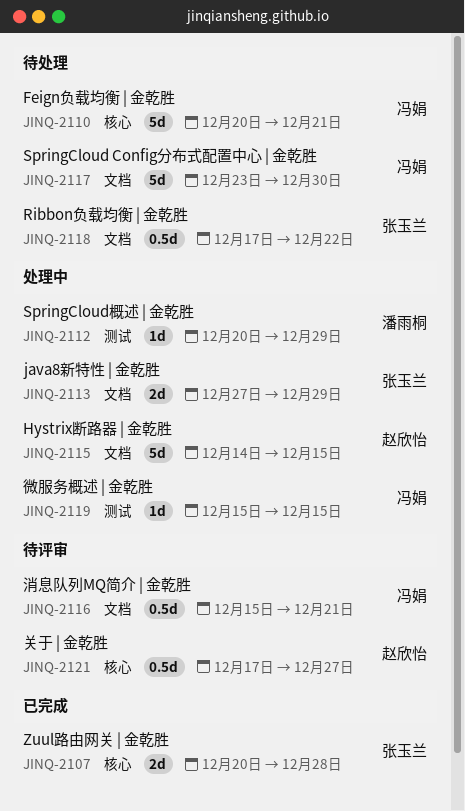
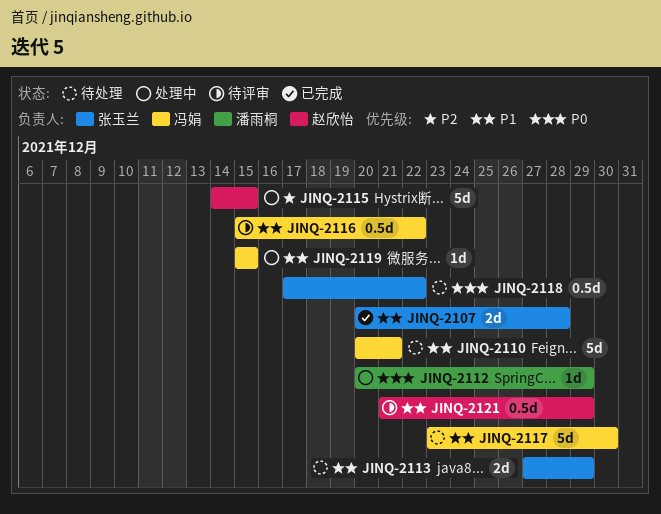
JINQ-2113, status: 处理中 -> 待处理
JINQ-2116, due: Dec 21 -> Dec 22
JINQ-2121, start: Dec 17 -> Dec 21
JINQ-2121, due: Dec 27 -> Dec 29

